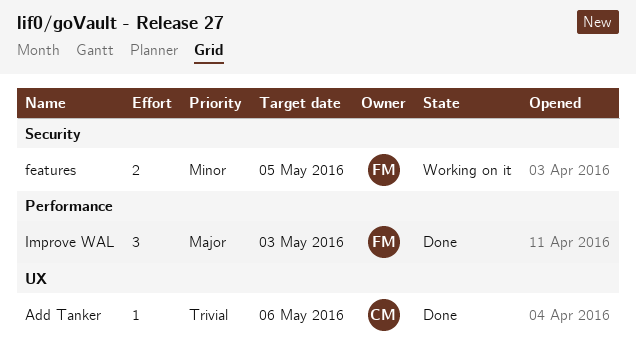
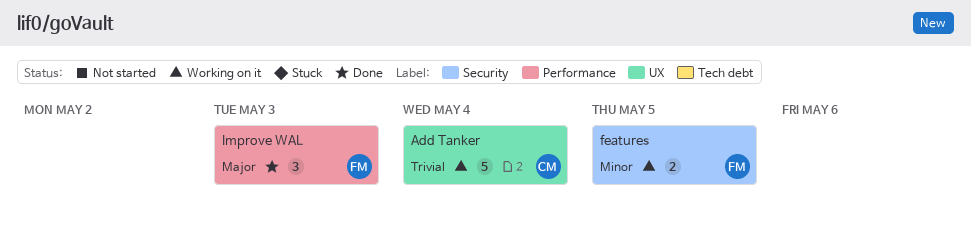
Add Tanker, status: Done -> Working on it
Add Tanker, estimate: 1 -> 5
Add Tanker, due: May 6 -> May 4

